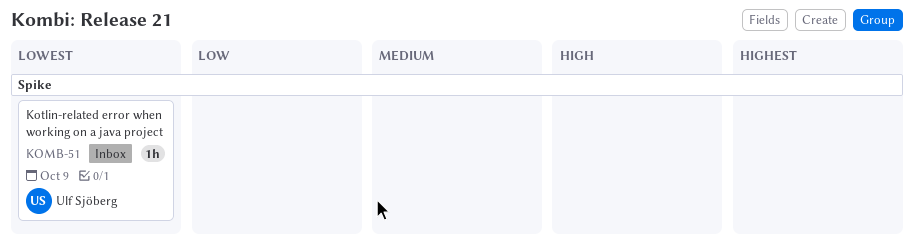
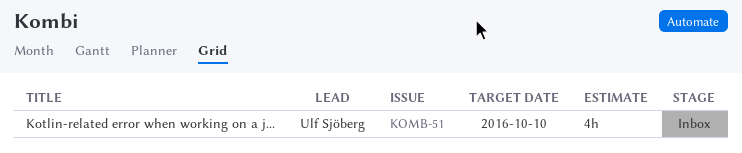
KOMB-51, estimate: 1h -> 4h
KOMB-51, due: Oct 9 -> Oct 10

